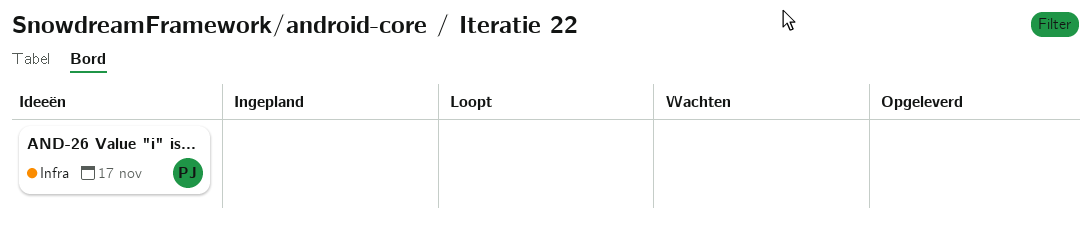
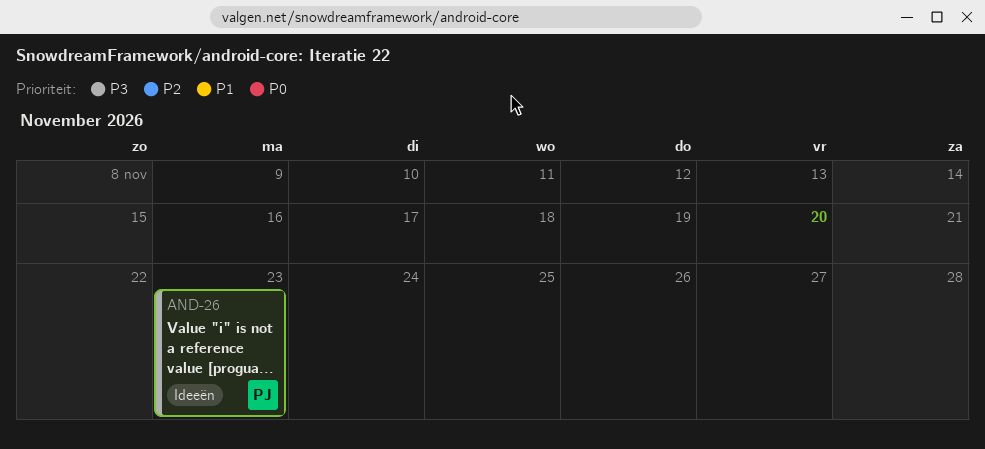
AND-26, due: Nov 17 -> Nov 23

